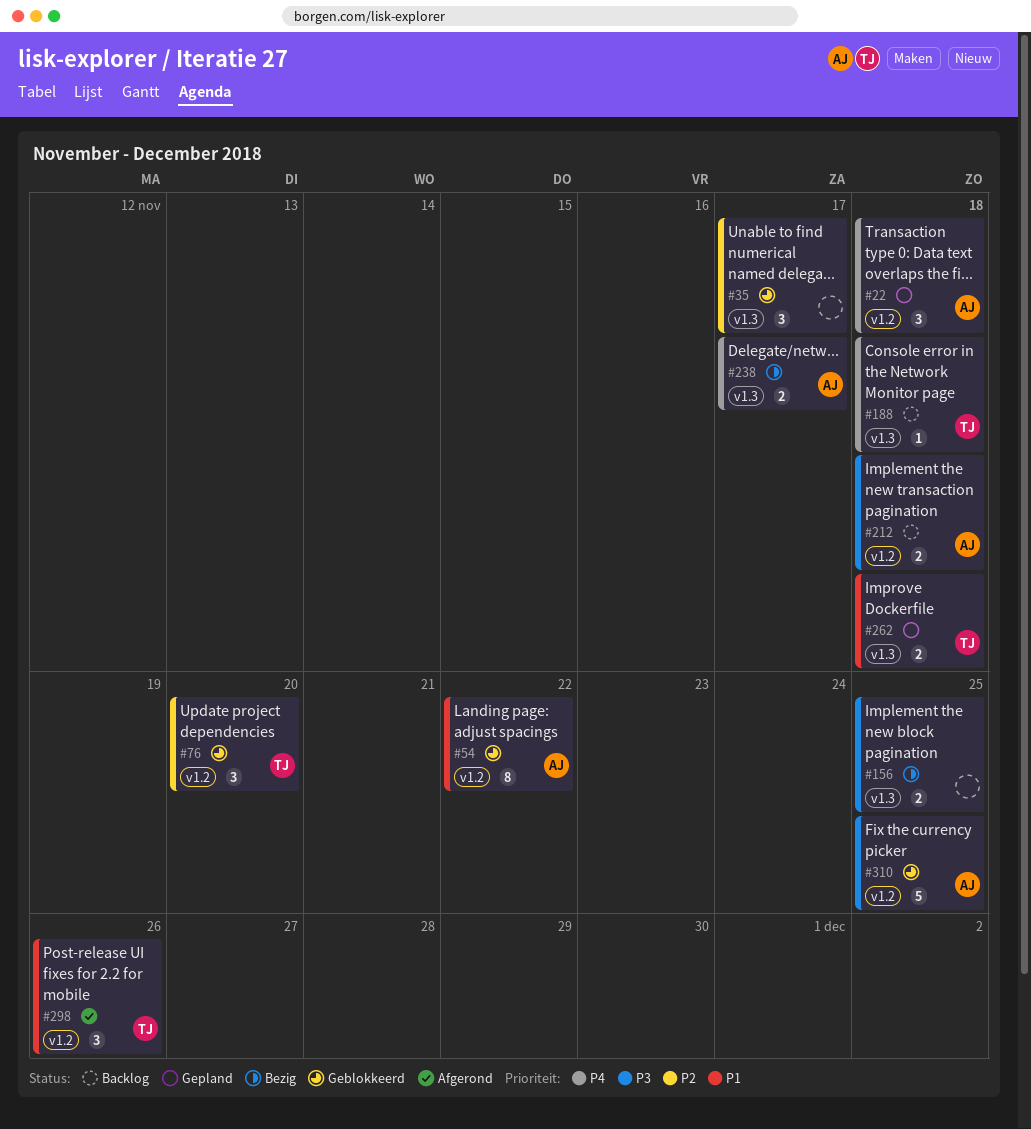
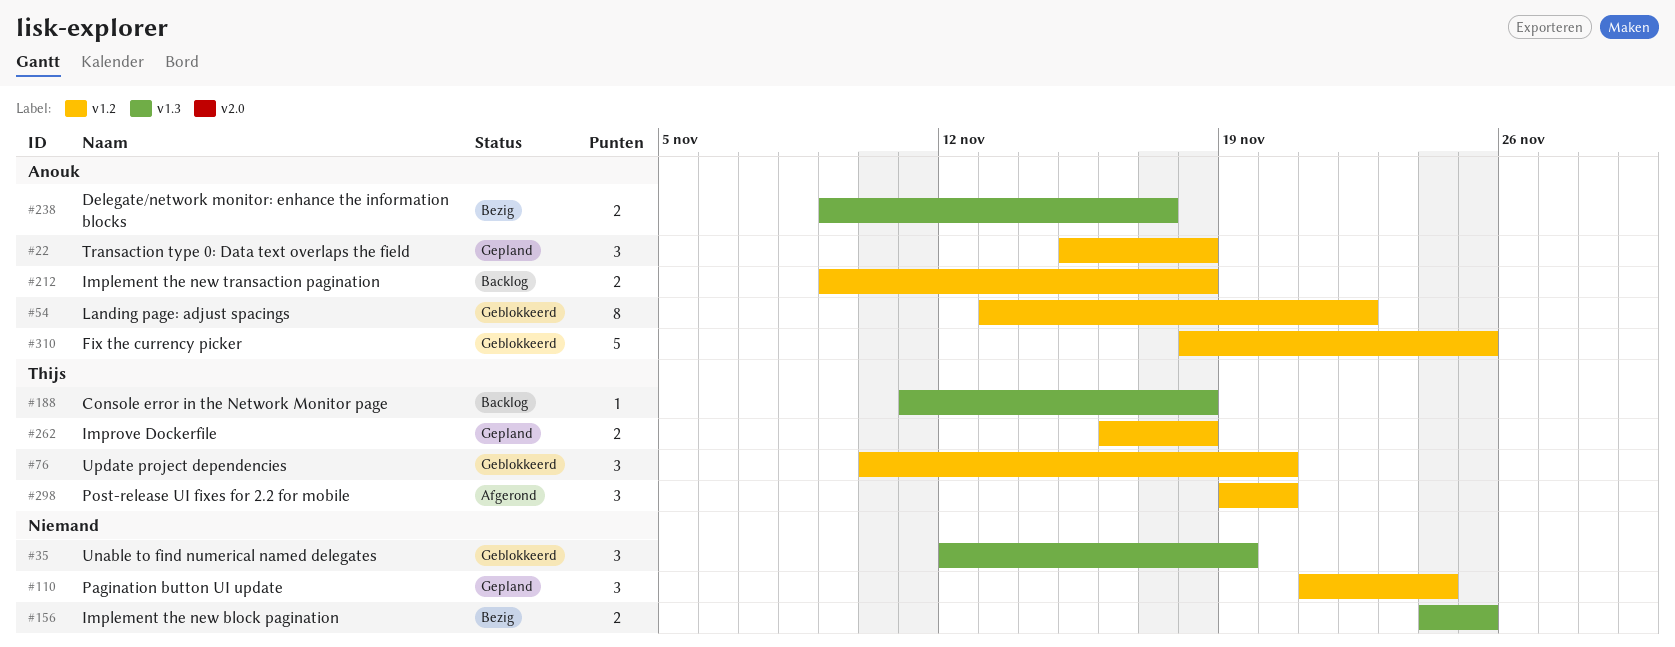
#35, due: Nov 17 -> Nov 19
#110: none -> present
#262, label: v1.3 -> v1.2
#298, due: Nov 26 -> Nov 20

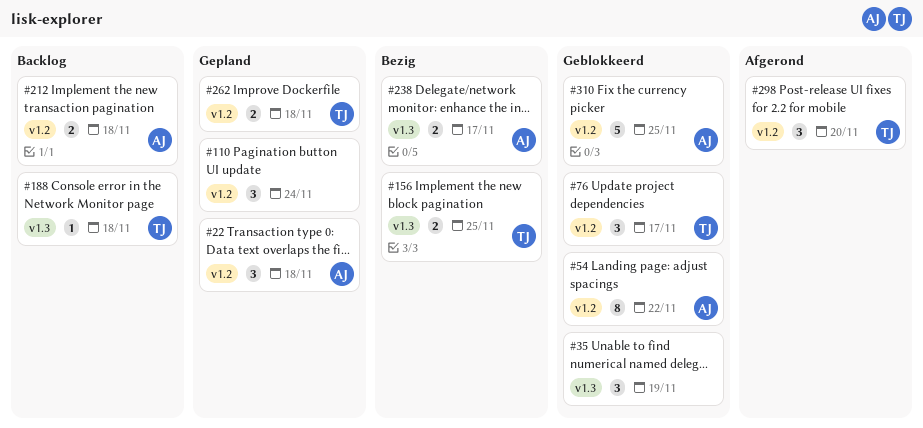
#76, due: Nov 20 -> Nov 17
#156, owner: none -> Thijs

